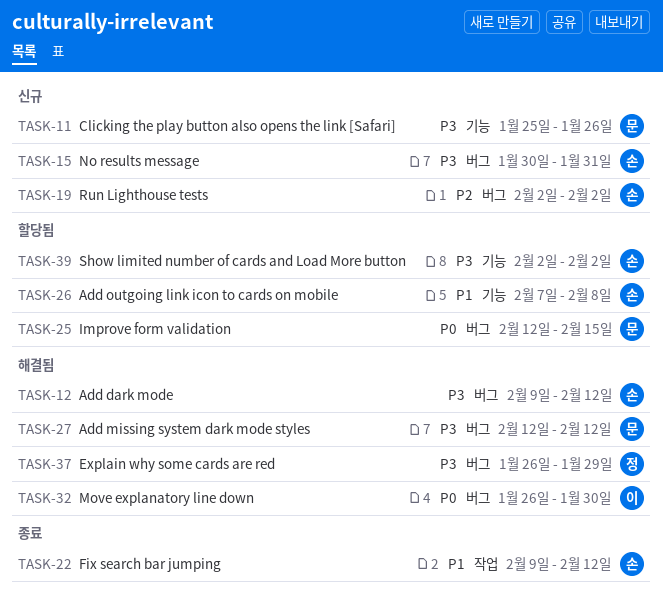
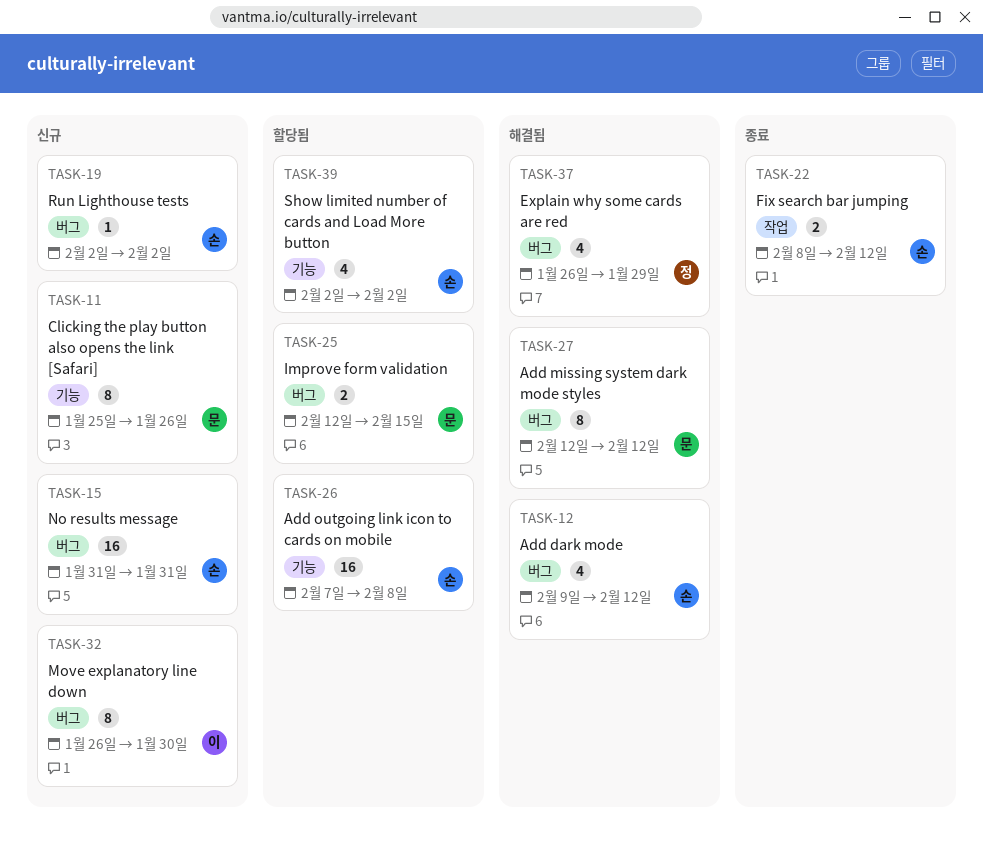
TASK-15, start: Jan 30 -> Jan 31
TASK-22, start: Feb 9 -> Feb 8
TASK-32, status: 해결됨 -> 신규

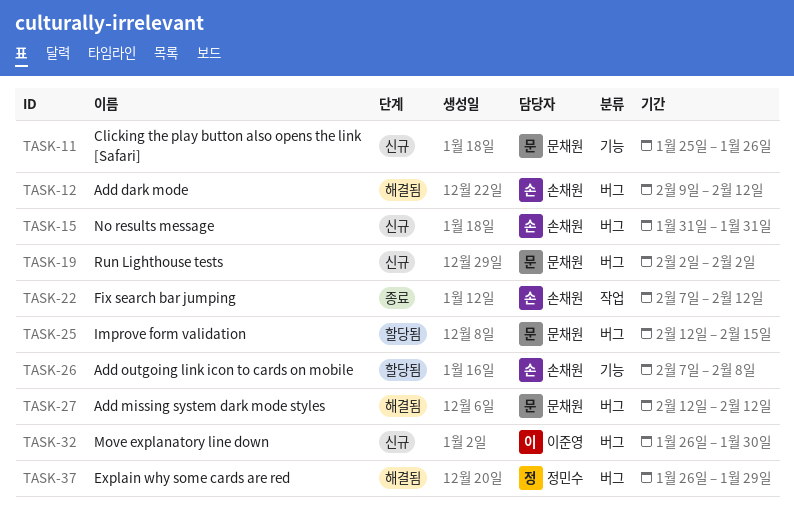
TASK-19, owner: 손채원 -> 문채원
TASK-22, start: Feb 8 -> Feb 7
TASK-39: present -> none

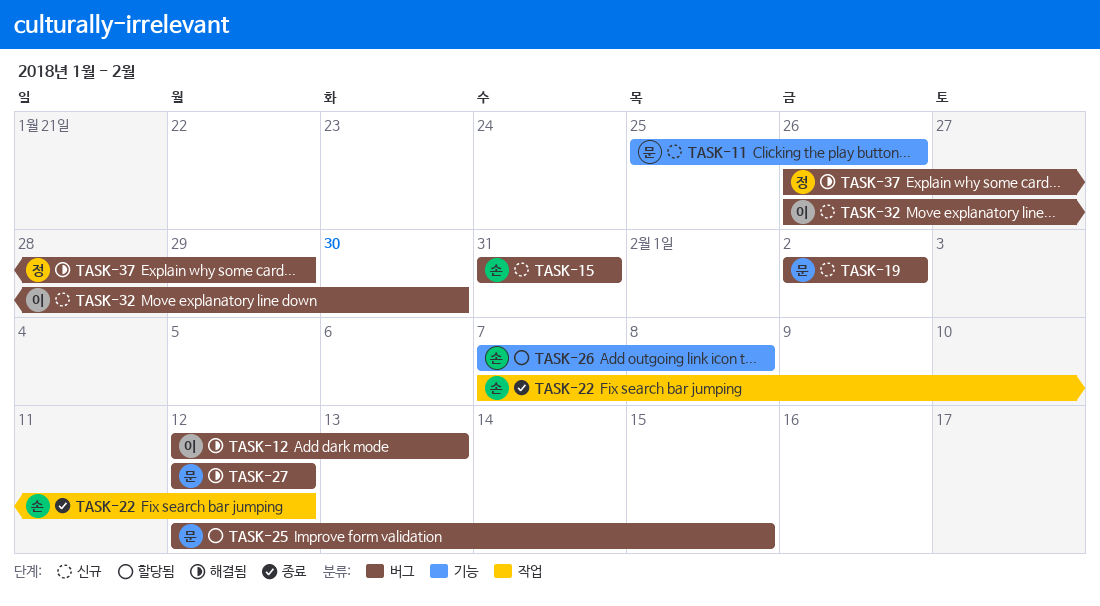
TASK-12, owner: 손채원 -> 이준영
TASK-12, start: Feb 9 -> Feb 12
TASK-12, due: Feb 12 -> Feb 13

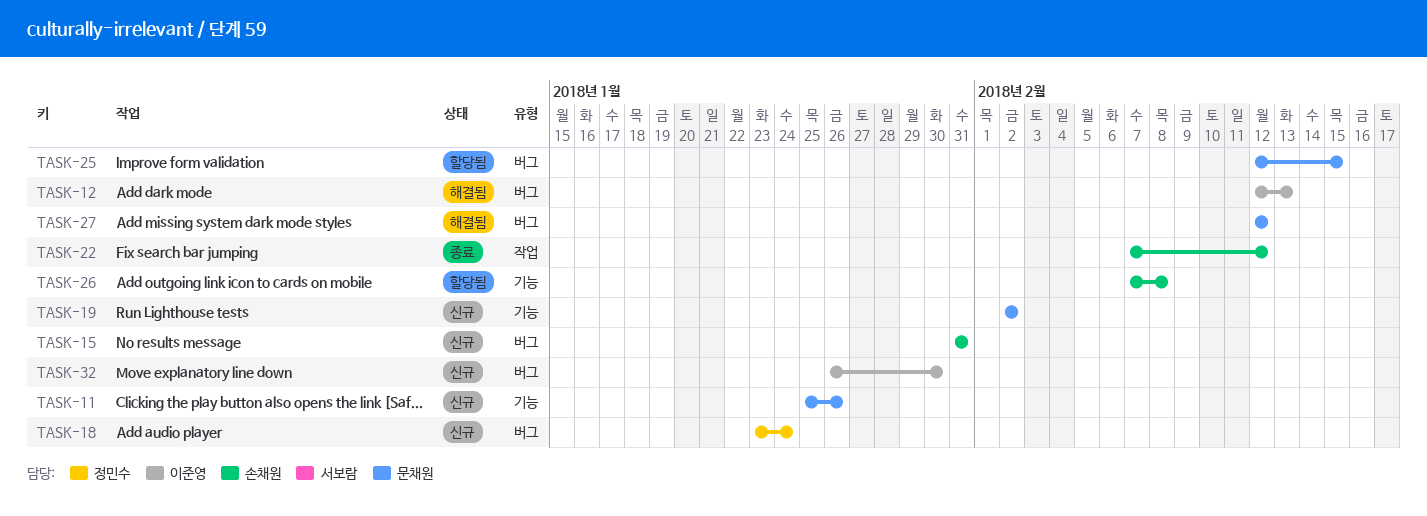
TASK-18: none -> present
TASK-19, label: 버그 -> 기능
TASK-37: present -> none

